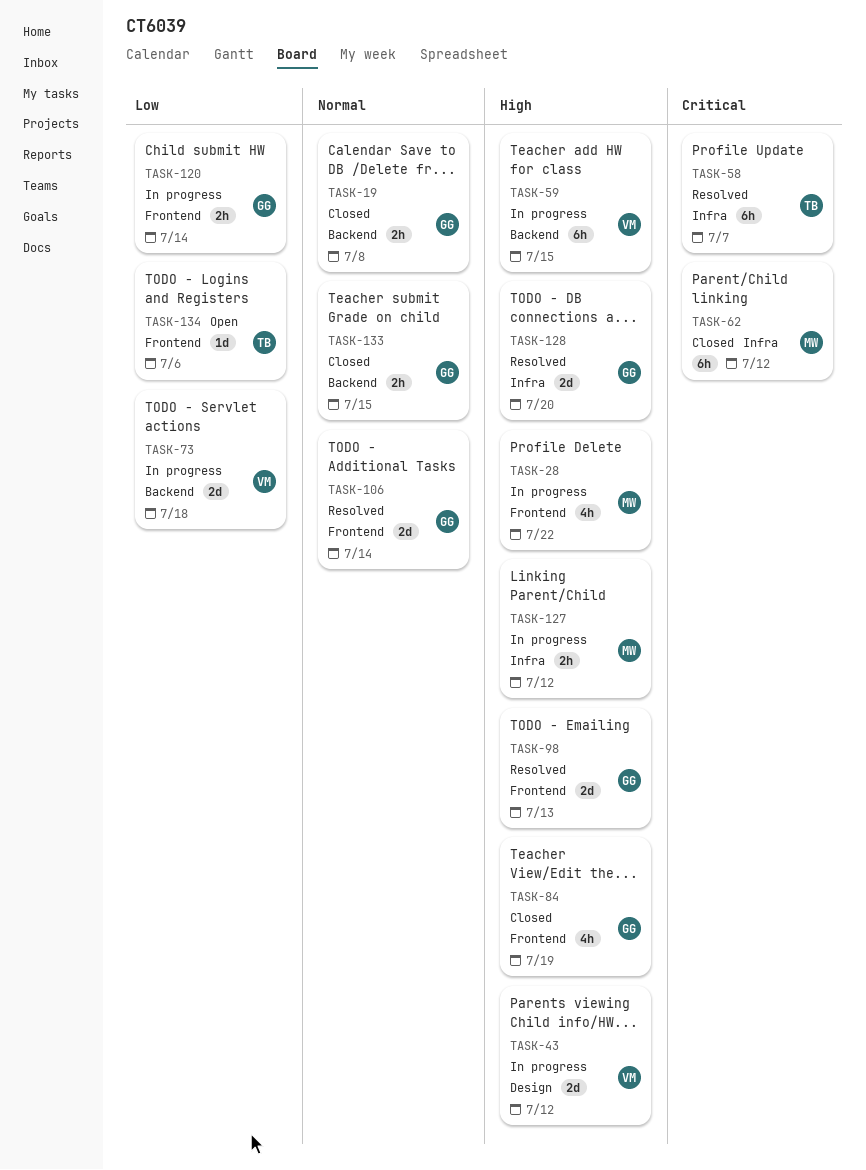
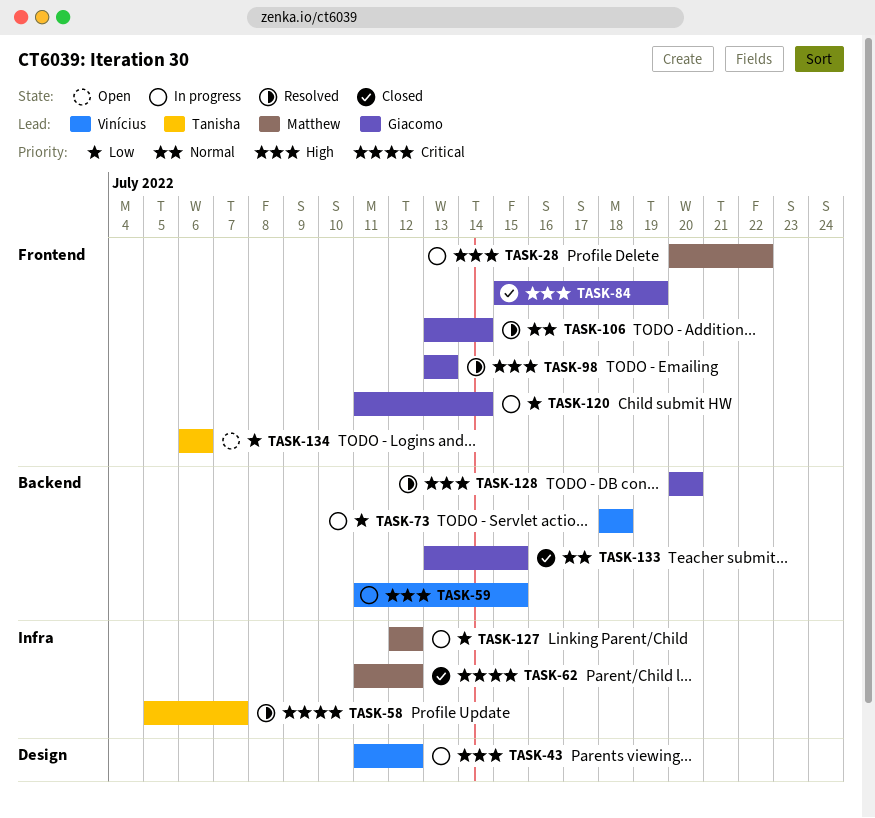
TASK-19: present -> none
TASK-127, priority: High -> Low
TASK-128, label: Infra -> Backend

